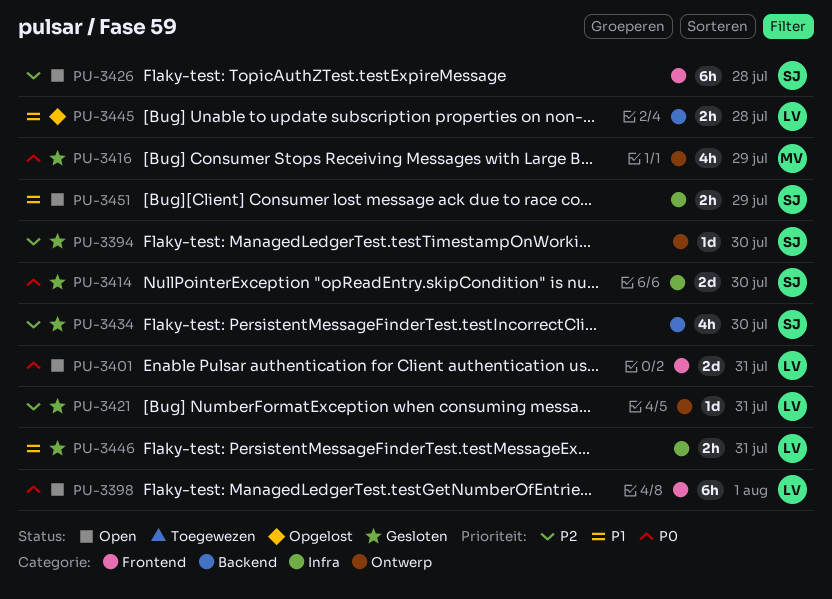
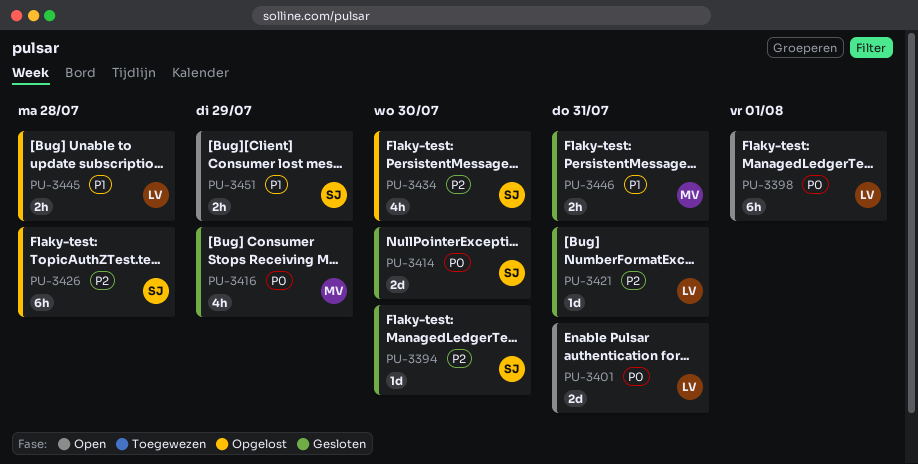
PU-3426, status: Open -> Opgelost
PU-3434, status: Gesloten -> Opgelost
PU-3446, owner: LV -> MV

